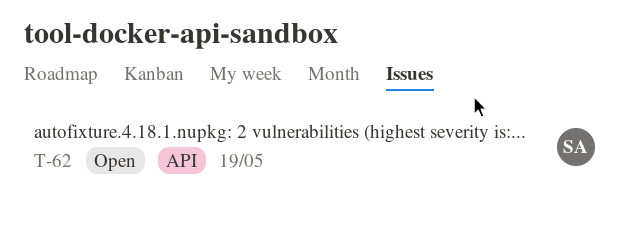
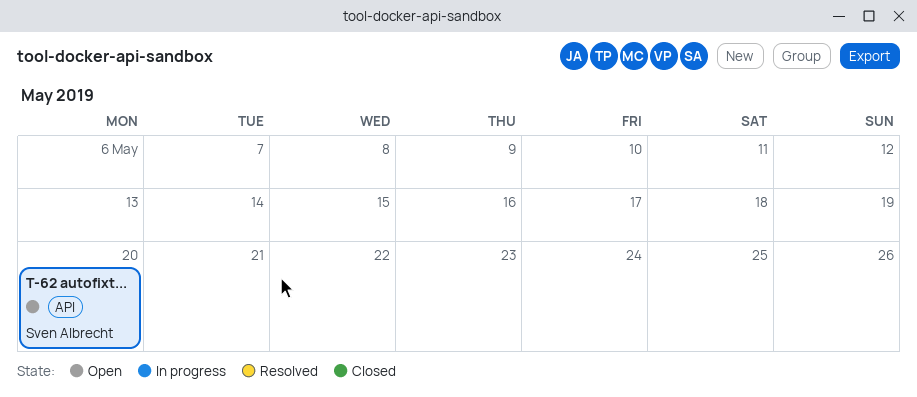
T-62, due: May 19 -> May 20

